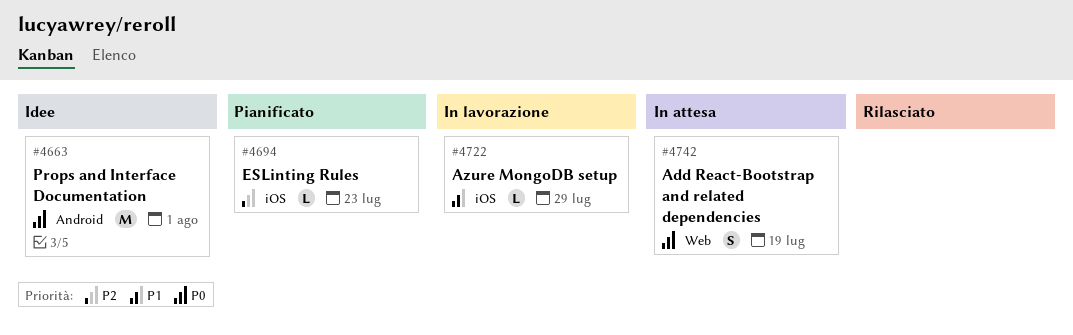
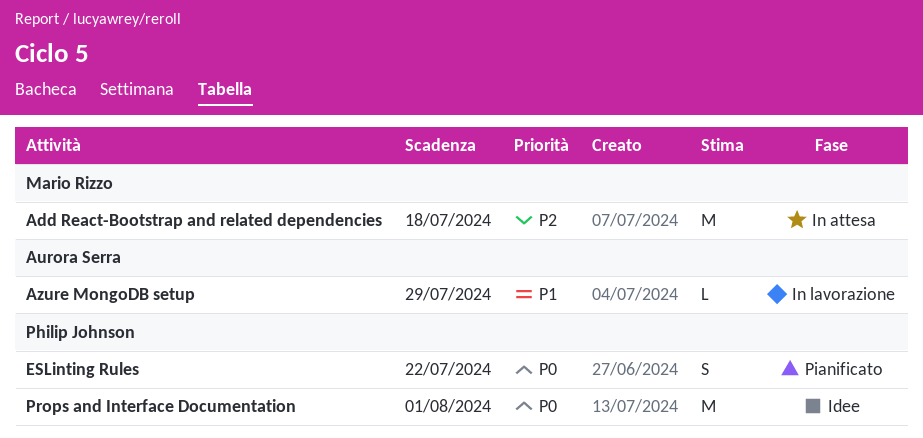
Add React-Bootstrap and related dependencies, priority: P0 -> P2
Add React-Bootstrap and related dependencies, estimate: S -> M
Add React-Bootstrap and related dependencies, due: Jul 19 -> Jul 18
ESLinting Rules, priority: P2 -> P0
ESLinting Rules, estimate: L -> S
ESLinting Rules, due: Jul 23 -> Jul 22

